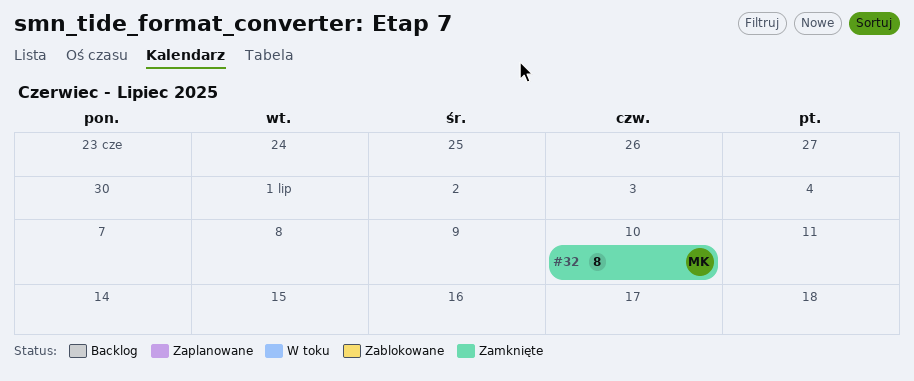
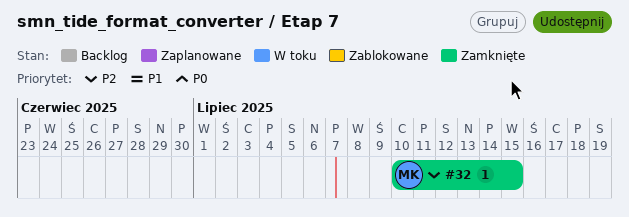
#32, estimate: 8 -> 1
#32, due: Jul 10 -> Jul 15

